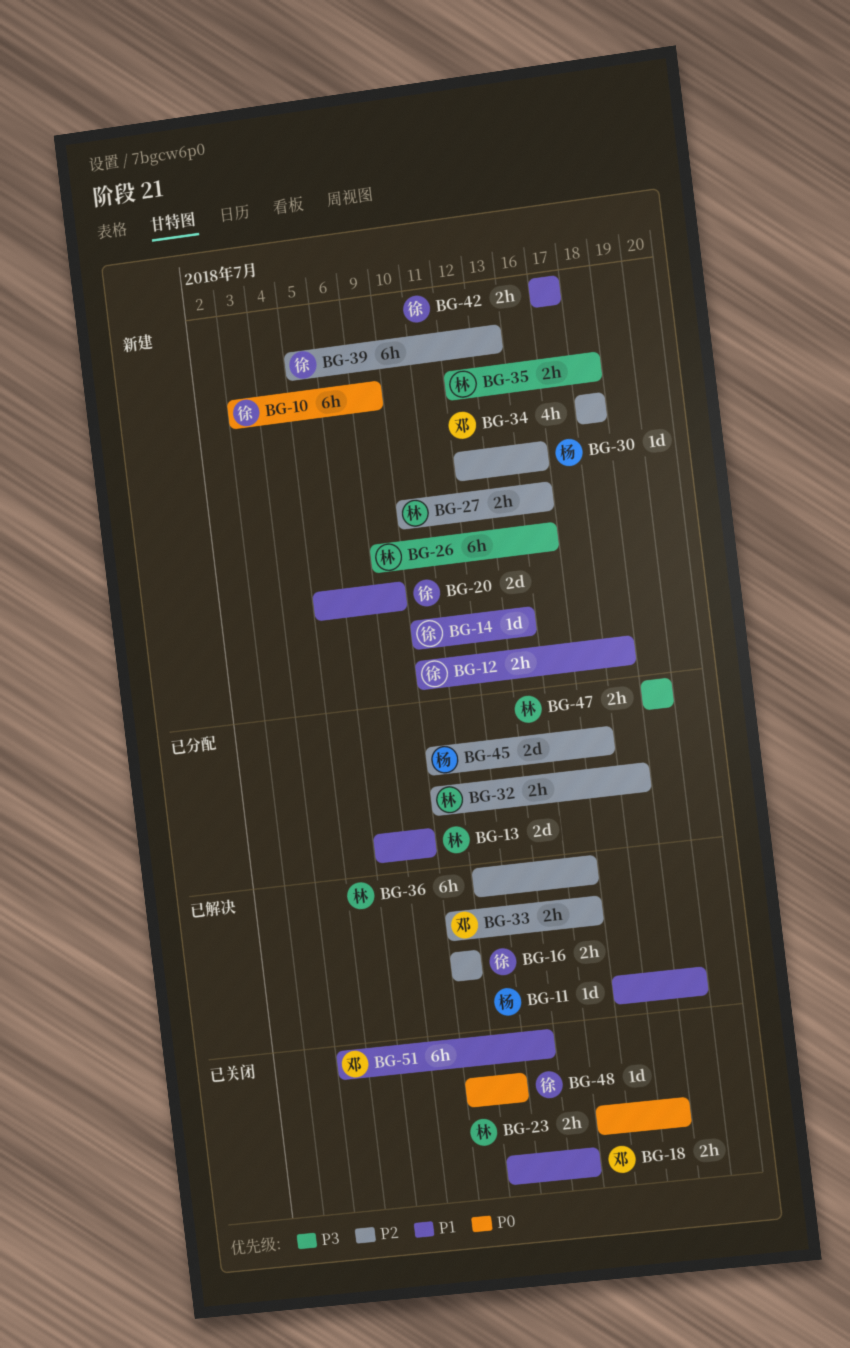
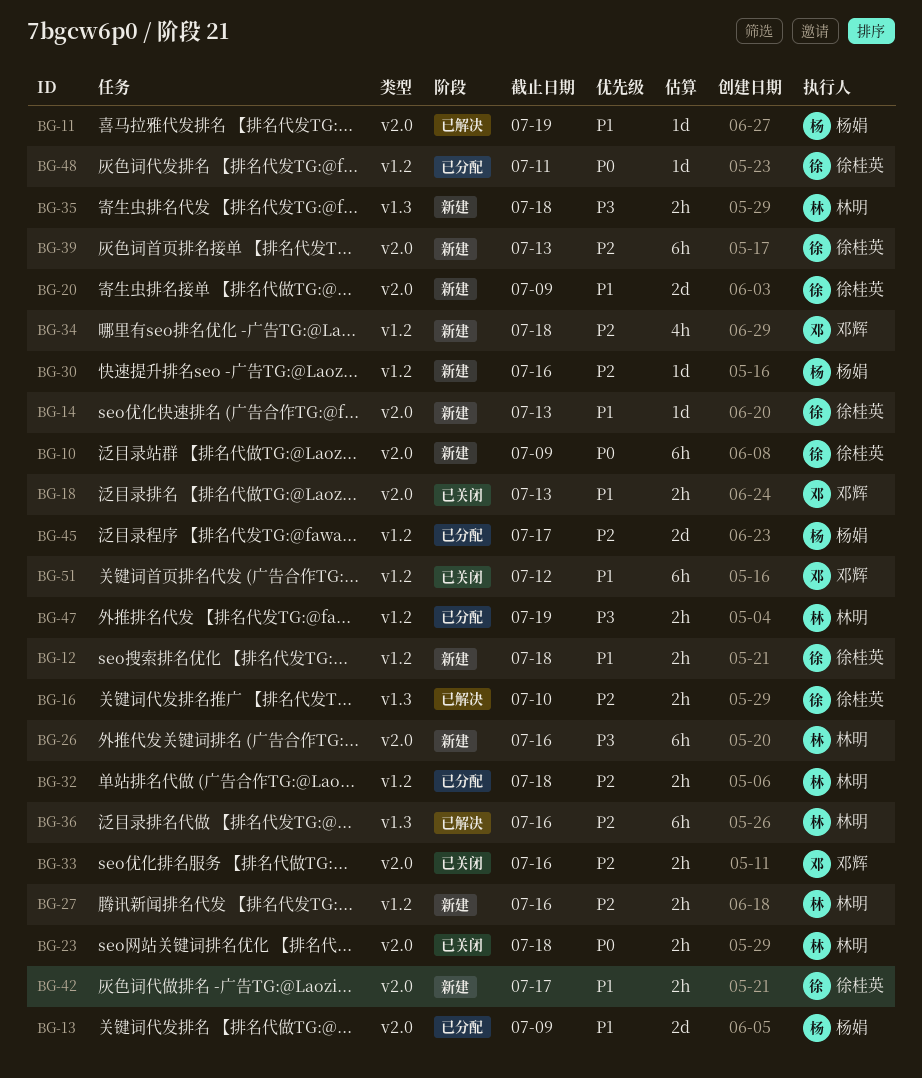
BG-13, owner: 林明 -> 杨娟
BG-33, status: 已解决 -> 已关闭
BG-48, status: 已关闭 -> 已分配

